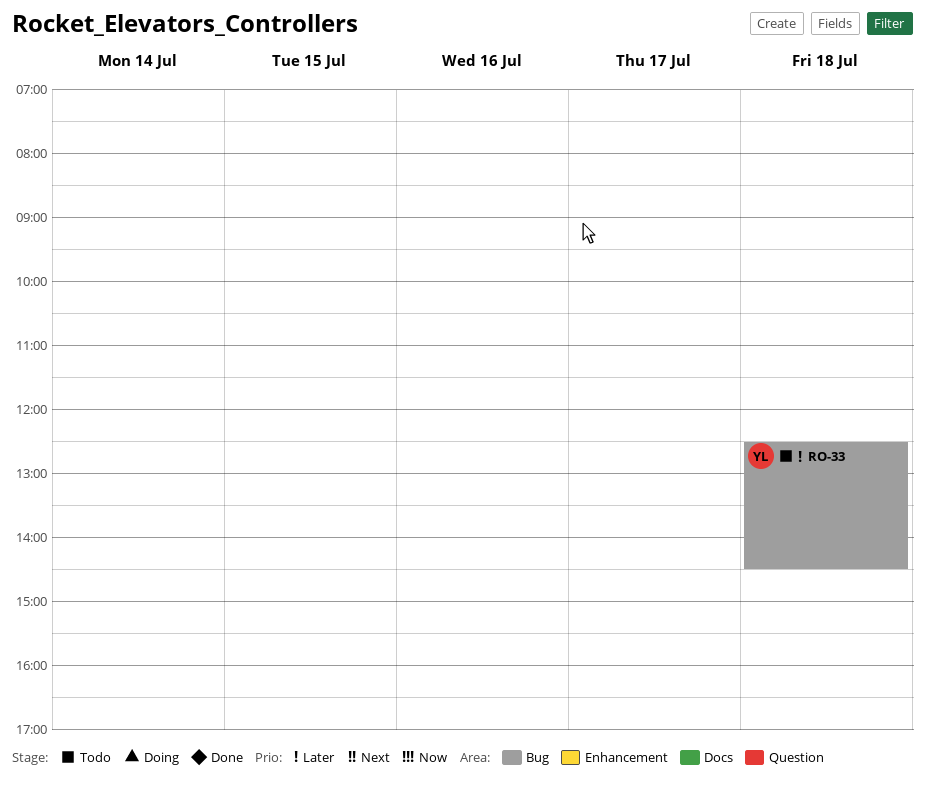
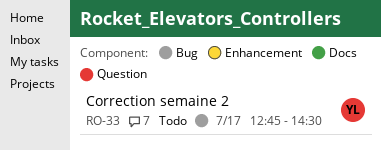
RO-33, day: Jul 18 -> Jul 17
RO-33, begins: 12:30 -> 12:45

